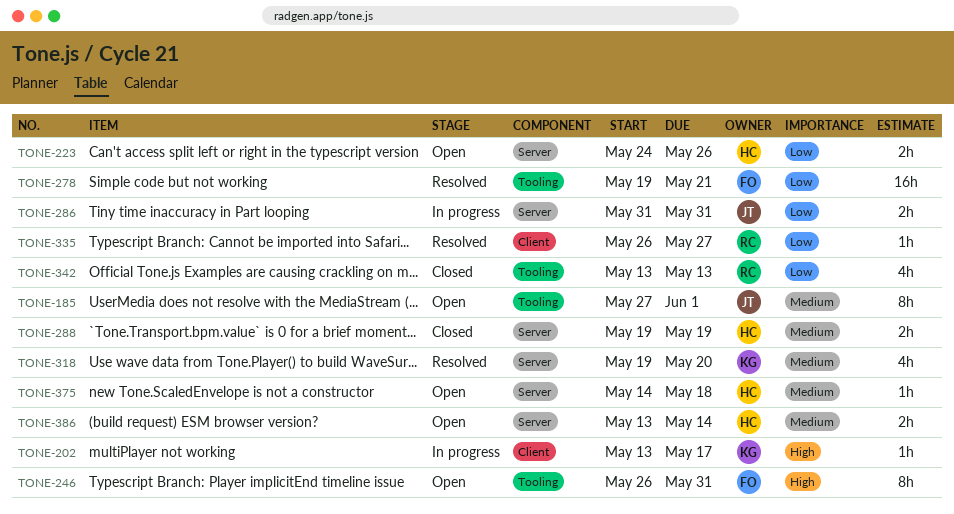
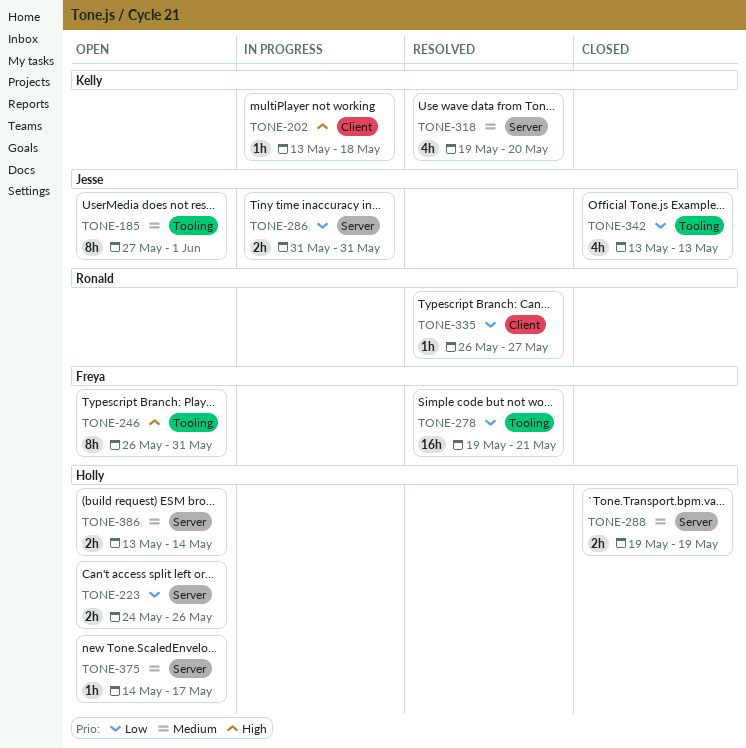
TONE-202, due: May 17 -> May 18
TONE-342, owner: Ronald -> Jesse
TONE-375, due: May 18 -> May 17

